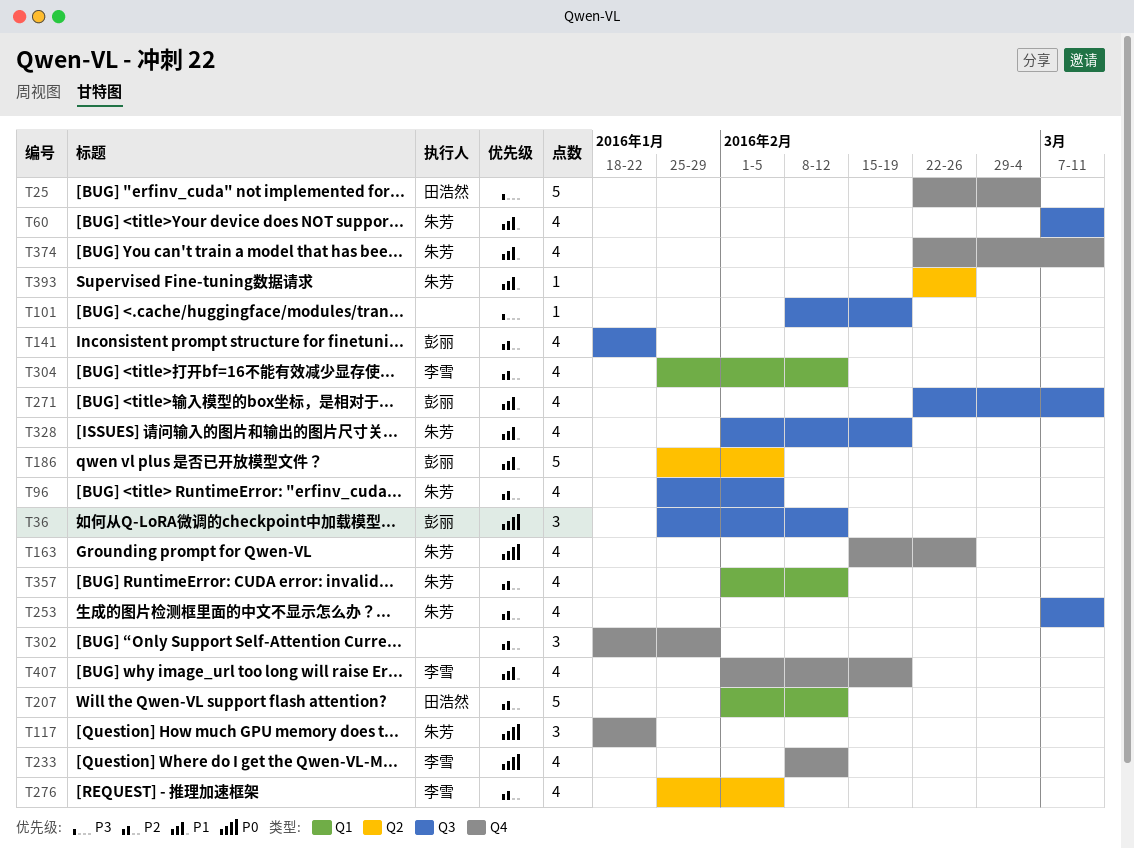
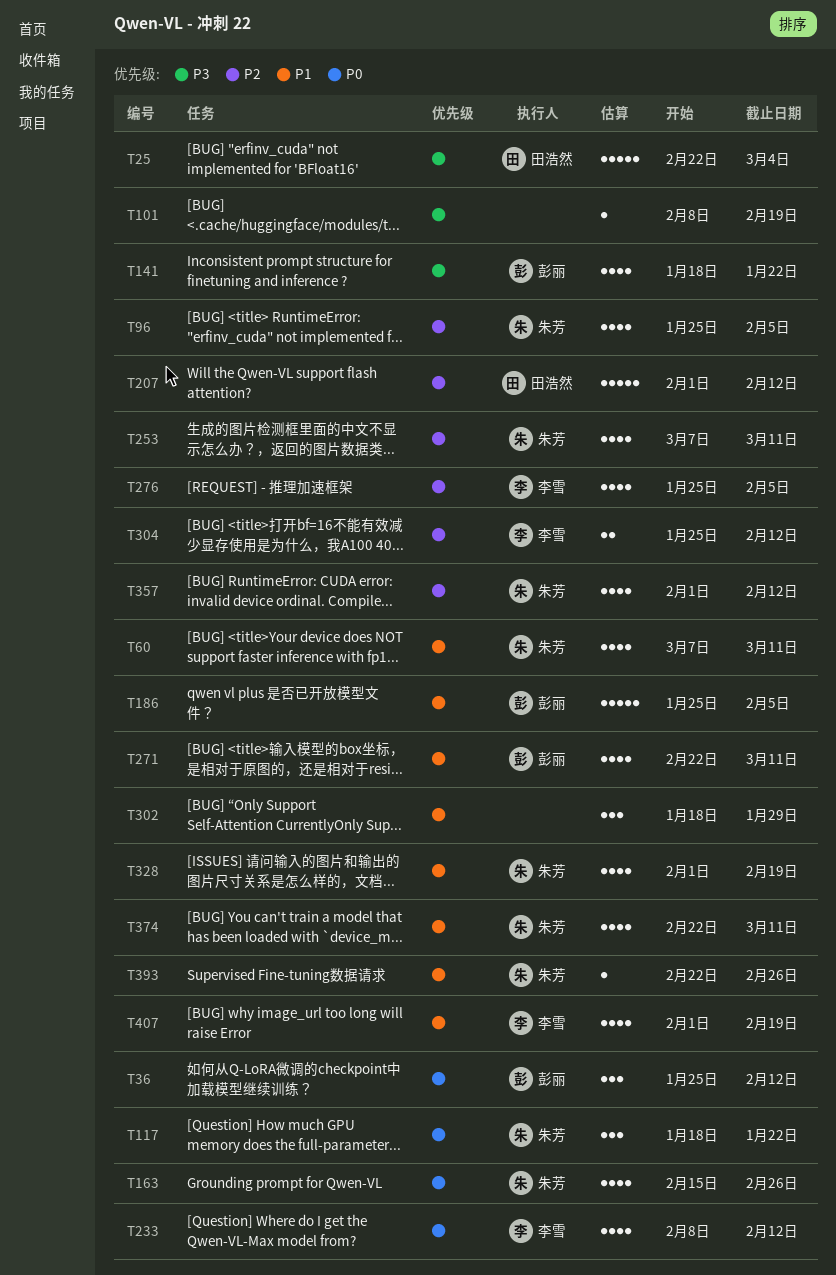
T141, priority: P2 -> P3
T302, priority: P2 -> P1
T304, estimate: 4 -> 2

